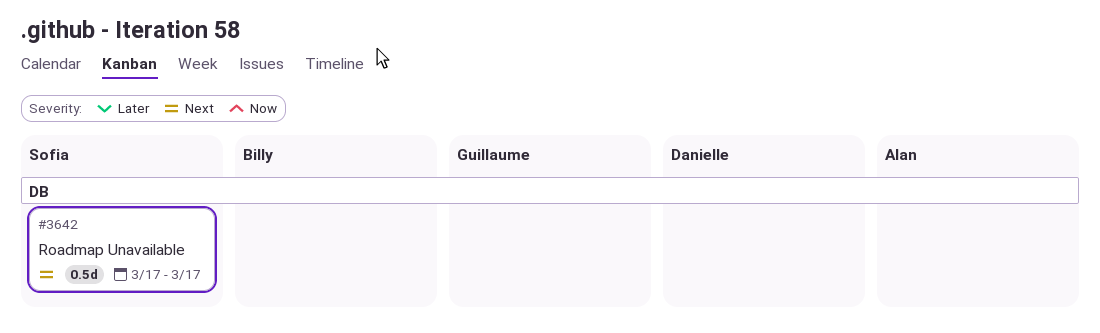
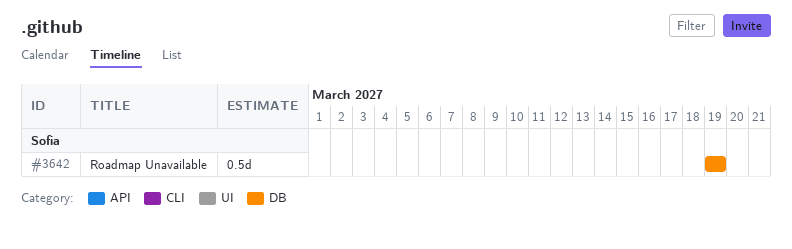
#3642, start: Mar 17 -> Mar 19
#3642, due: Mar 17 -> Mar 19

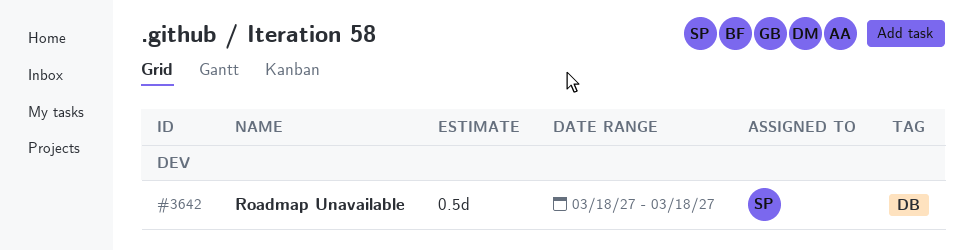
#3642, start: Mar 19 -> Mar 18
#3642, due: Mar 19 -> Mar 18

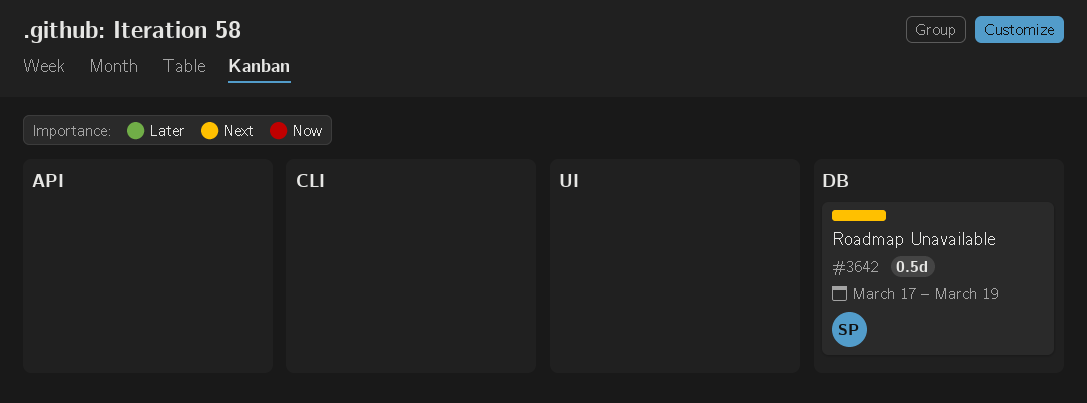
#3642, start: Mar 18 -> Mar 17
#3642, due: Mar 18 -> Mar 19

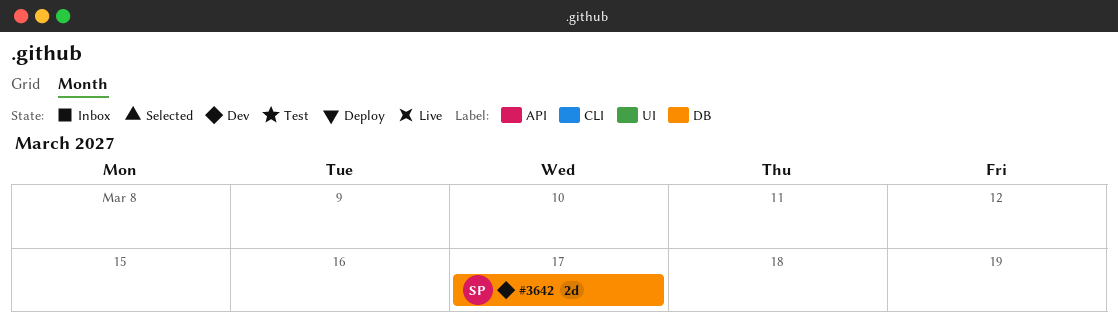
#3642, estimate: 0.5d -> 2d
#3642, due: Mar 19 -> Mar 17

